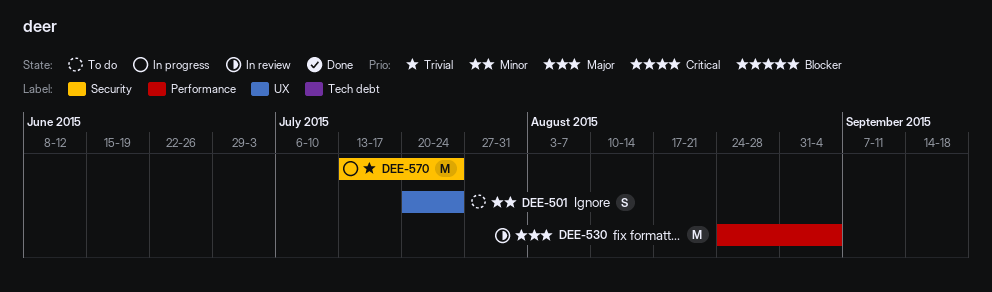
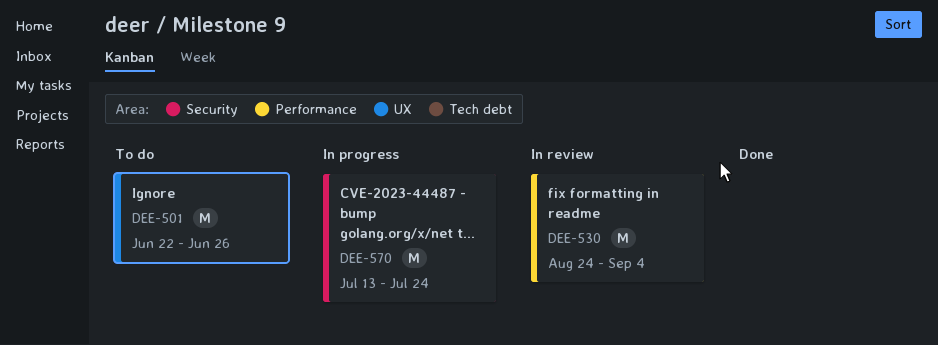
DEE-501, estimate: S -> M
DEE-501, start: Jul 20 -> Jun 22
DEE-501, due: Jul 24 -> Jun 26

